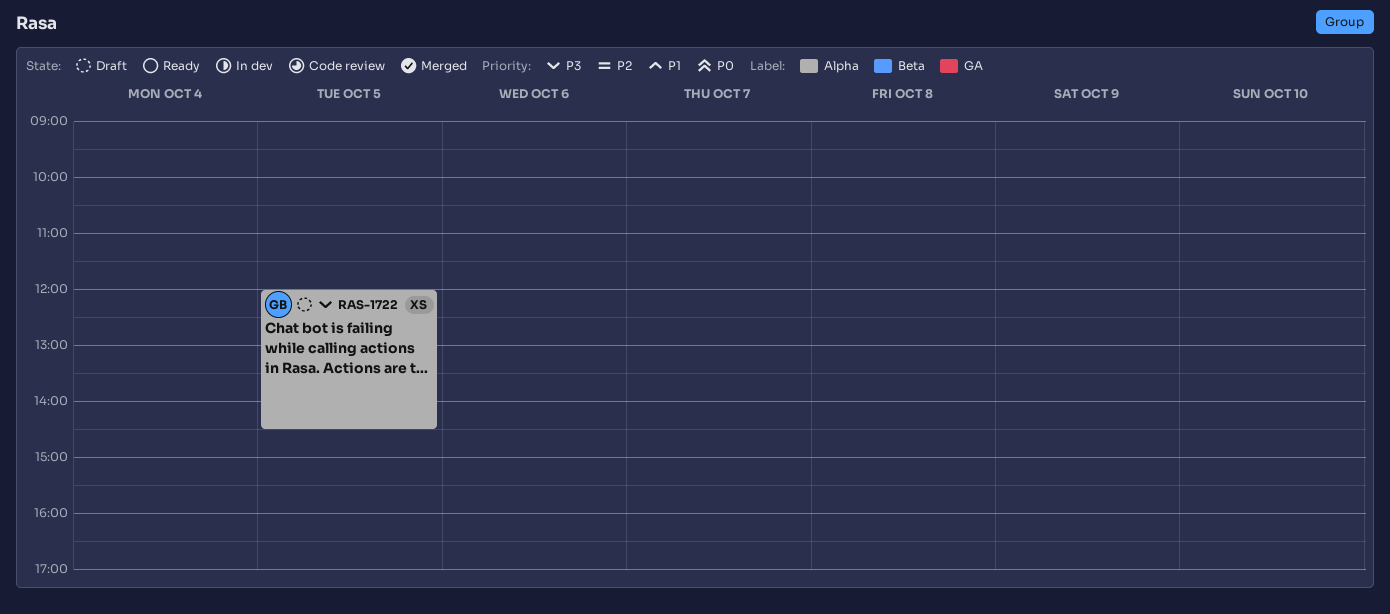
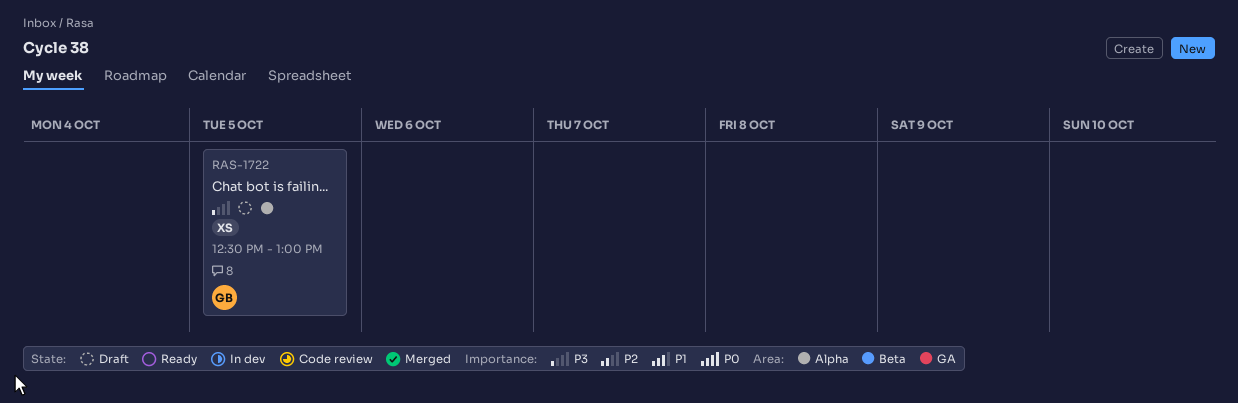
RAS-1722, begins: 12:00 -> 12:30
RAS-1722, ends: 14:30 -> 13:00

